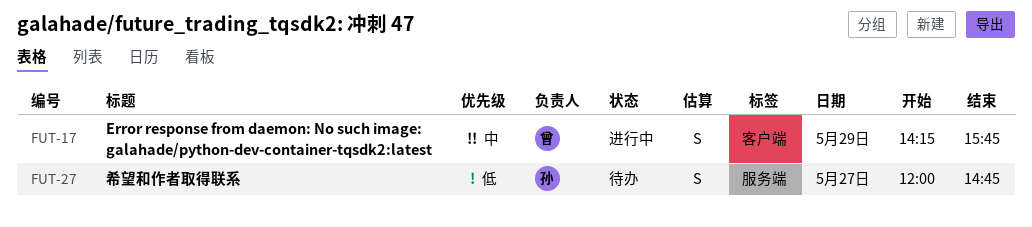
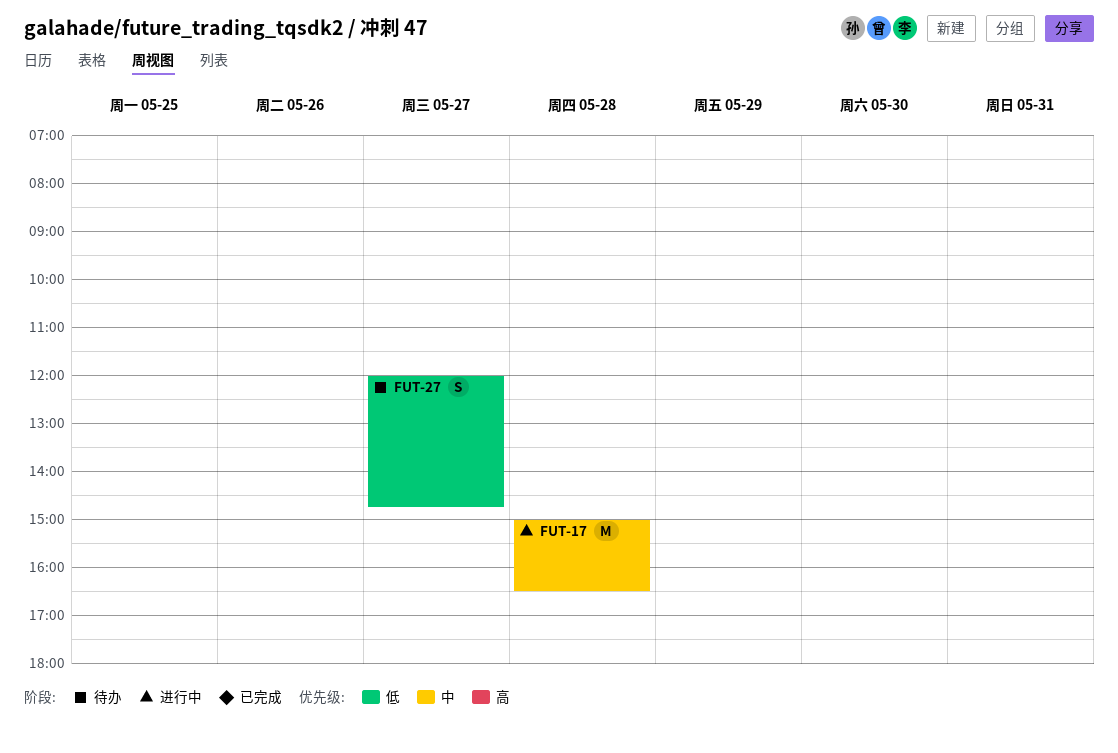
FUT-17, estimate: S -> M
FUT-17, day: May 29 -> May 28
FUT-17, begins: 14:15 -> 15:00
FUT-17, ends: 15:45 -> 16:30

